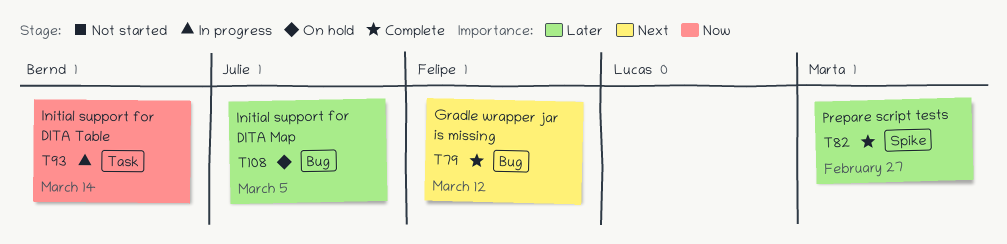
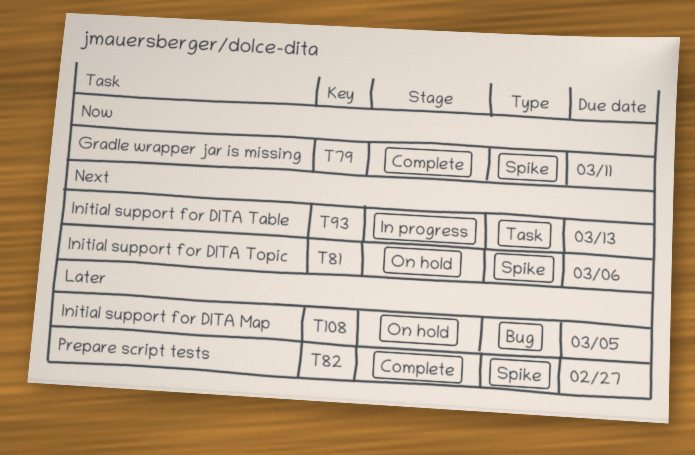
T79, priority: Next -> Now
T79, label: Bug -> Spike
T79, due: Mar 12 -> Mar 11
T81: none -> present
T93, priority: Now -> Next
T93, due: Mar 14 -> Mar 13

